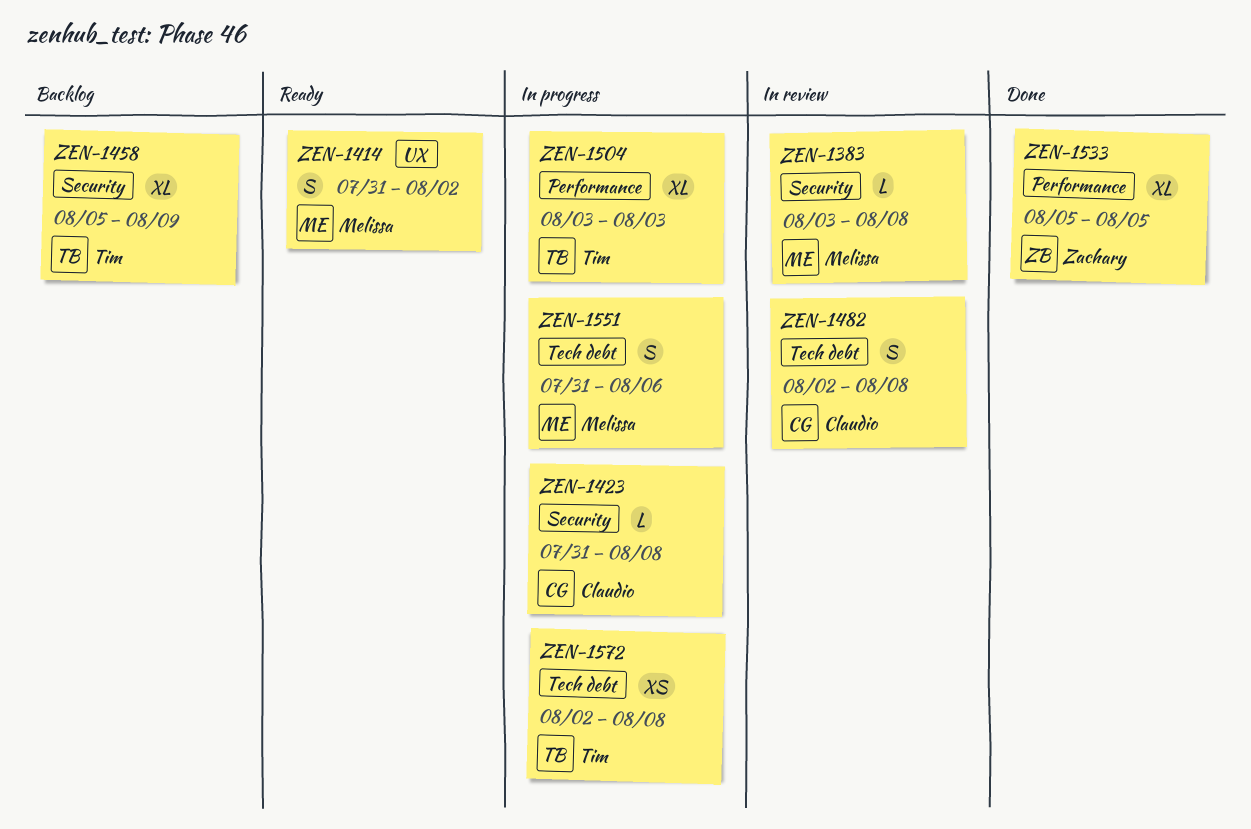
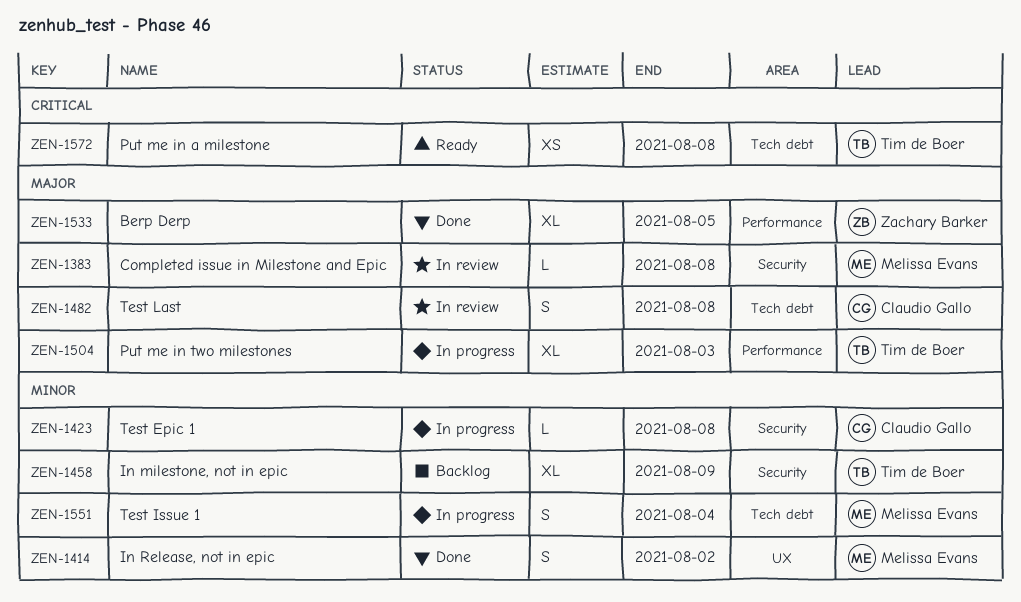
ZEN-1414, status: Ready -> Done
ZEN-1551, due: Aug 6 -> Aug 4
ZEN-1572, status: In progress -> Ready

